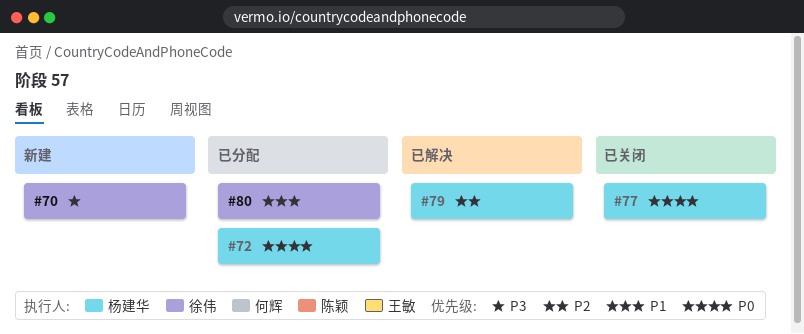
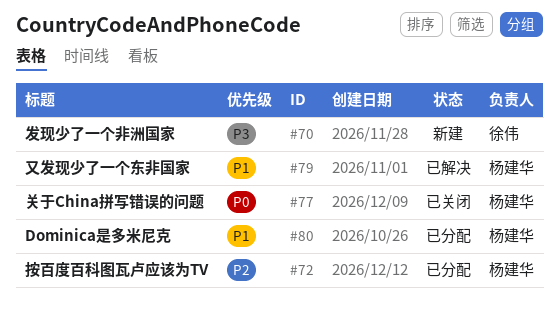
#72, priority: P0 -> P2
#79, priority: P2 -> P1
#80, owner: 徐伟 -> 杨建华

